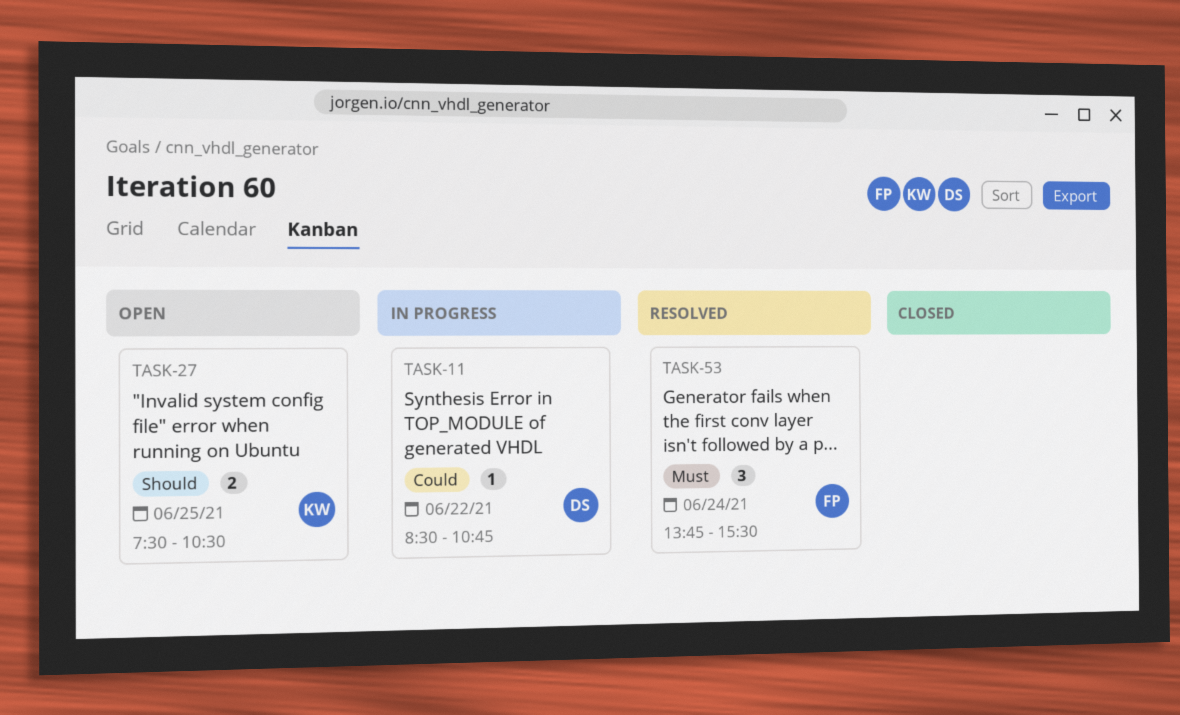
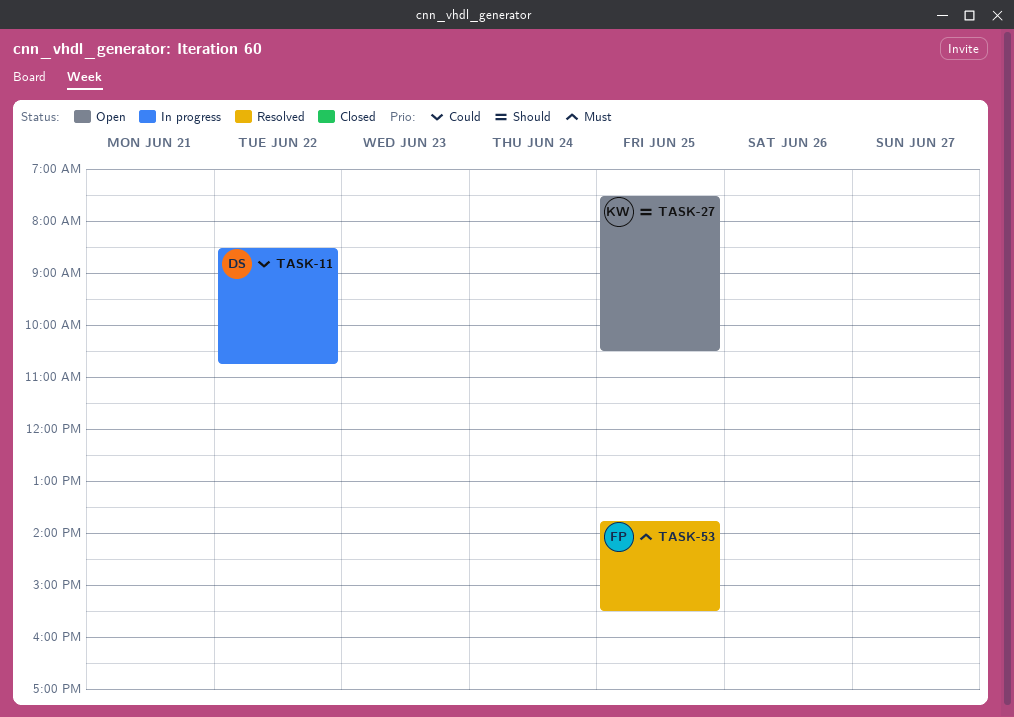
TASK-53, day: Jun 24 -> Jun 25

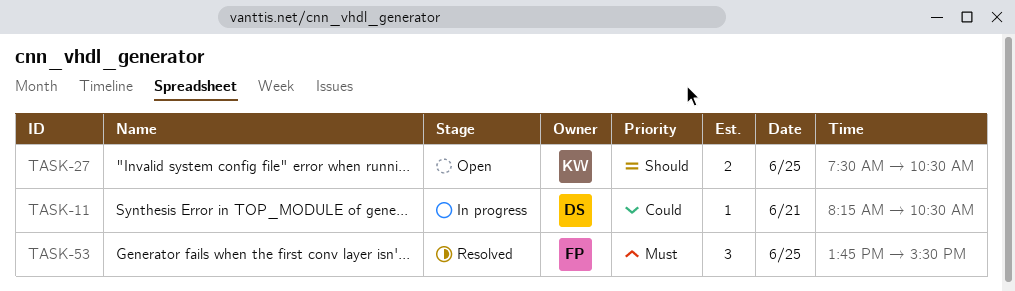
TASK-11, day: Jun 22 -> Jun 21
TASK-11, begins: 08:30 -> 08:15
TASK-11, ends: 10:45 -> 10:30

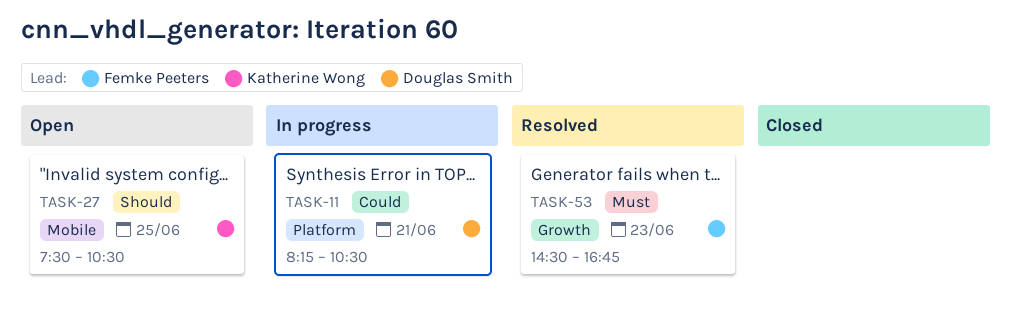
TASK-53, day: Jun 25 -> Jun 23
TASK-53, begins: 13:45 -> 14:30
TASK-53, ends: 15:30 -> 16:45

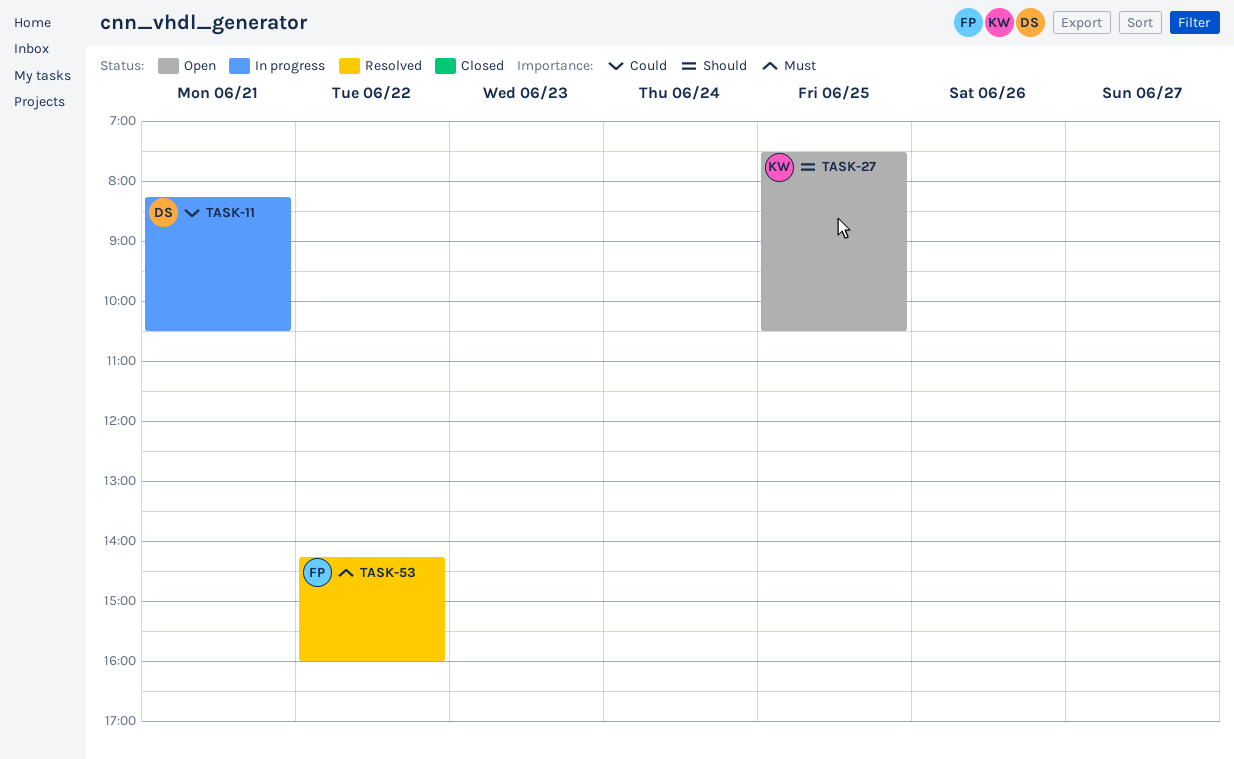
TASK-53, day: Jun 23 -> Jun 22
TASK-53, begins: 14:30 -> 14:15
TASK-53, ends: 16:45 -> 16:00

